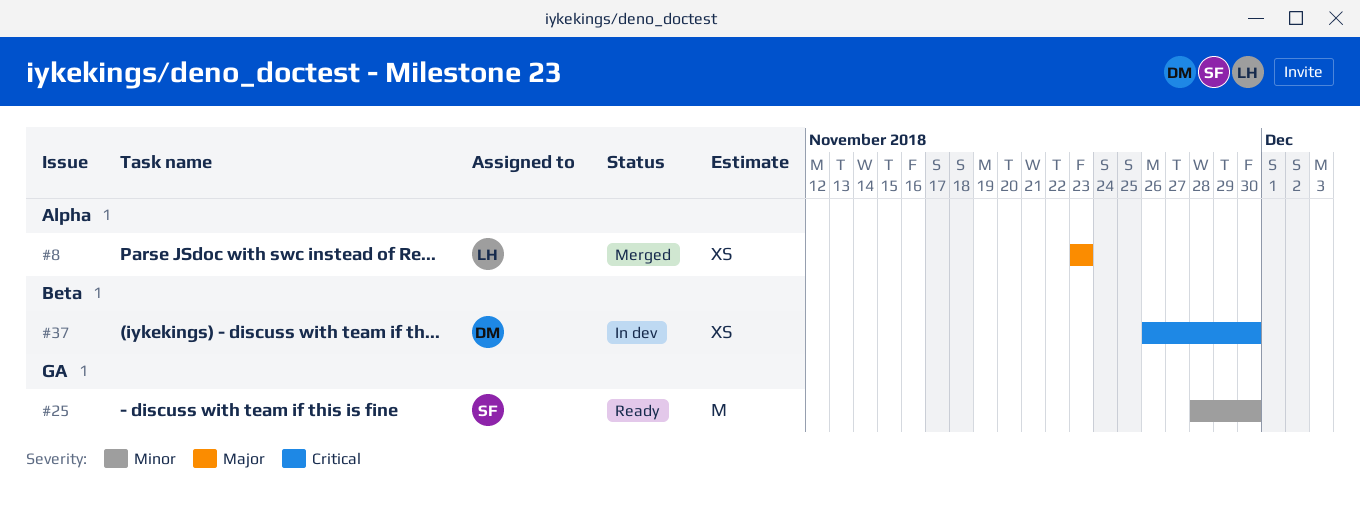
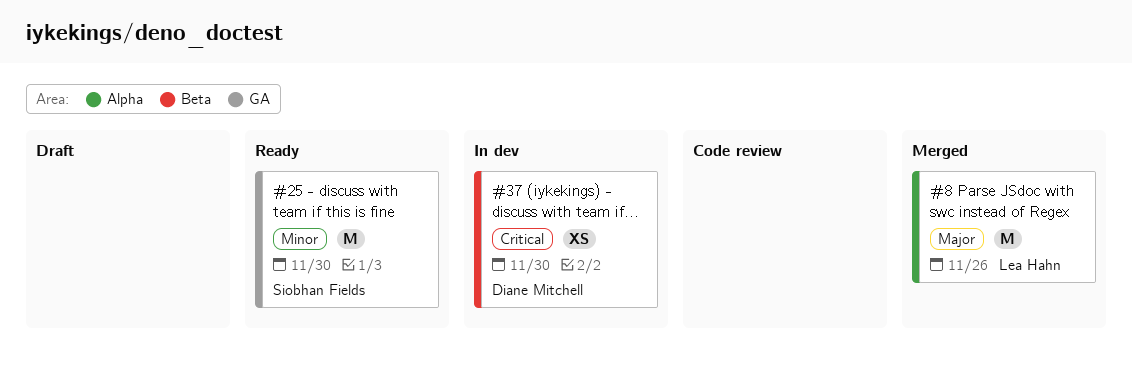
#8, estimate: XS -> M
#8, due: Nov 23 -> Nov 26

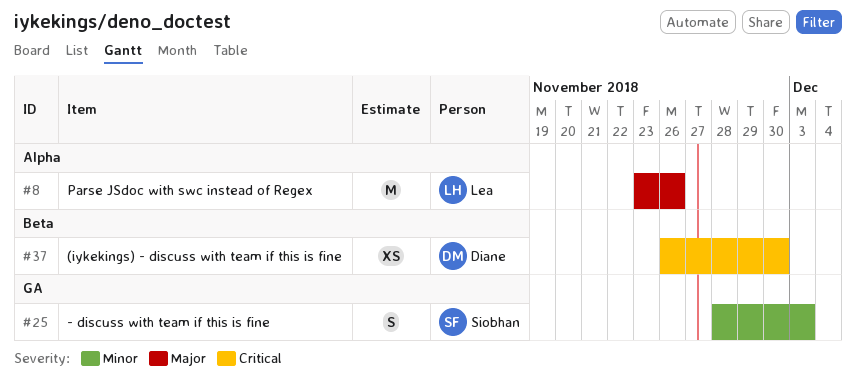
#25, estimate: M -> S
#25, due: Nov 30 -> Dec 3

